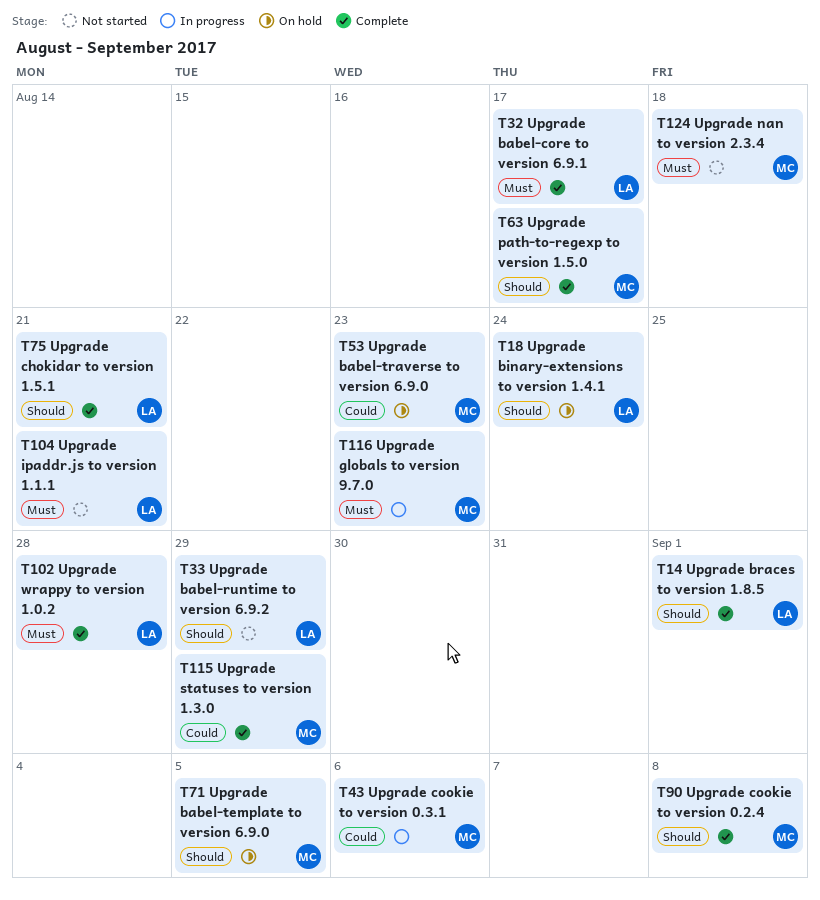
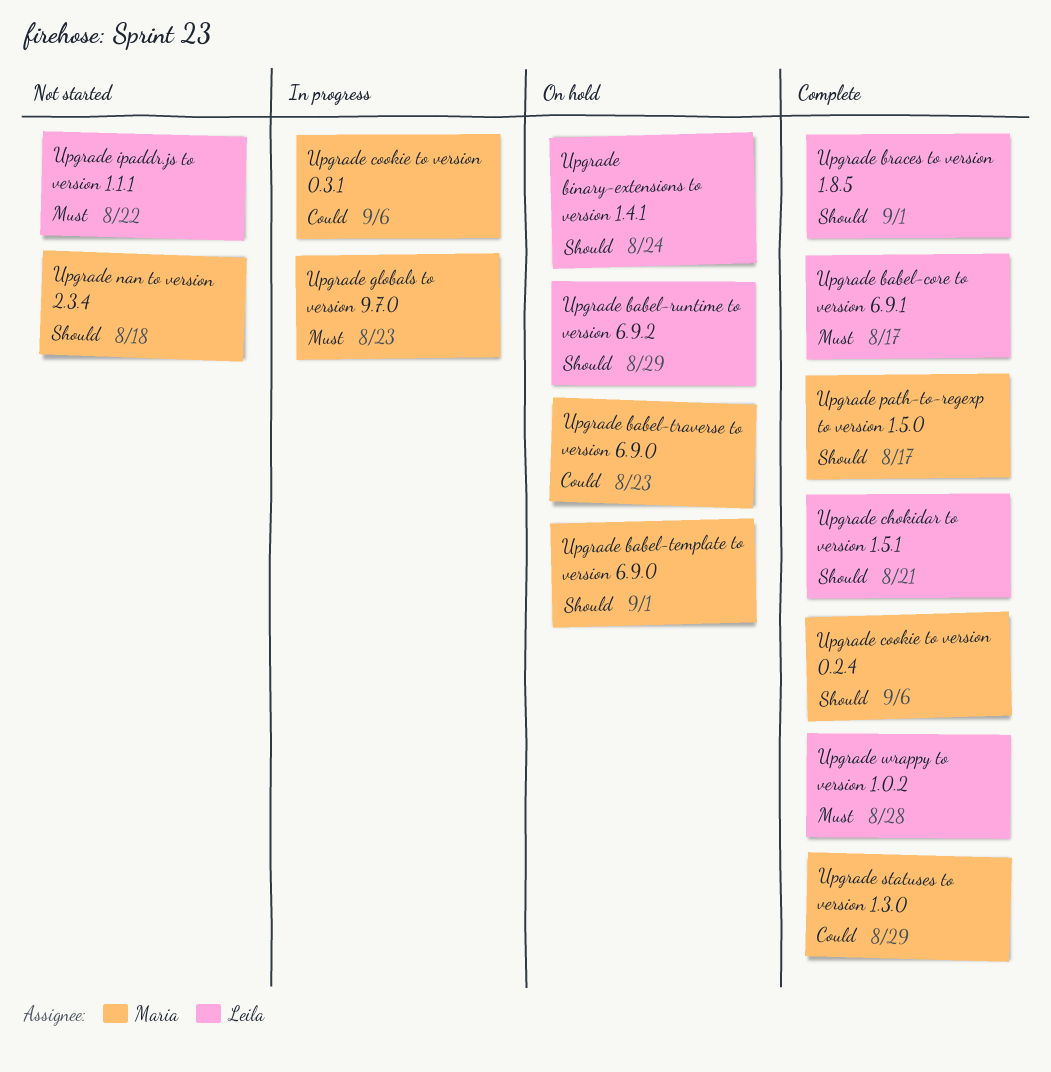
Upgrade babel-runtime to version 6.9.2, status: Not started -> On hold
Upgrade babel-template to version 6.9.0, due: Sep 5 -> Sep 1
Upgrade cookie to version 0.2.4, due: Sep 8 -> Sep 6
Upgrade ipaddr.js to version 1.1.1, due: Aug 21 -> Aug 22
Upgrade nan to version 2.3.4, priority: Must -> Should

